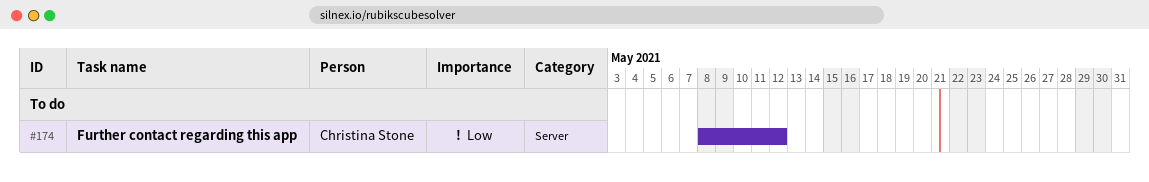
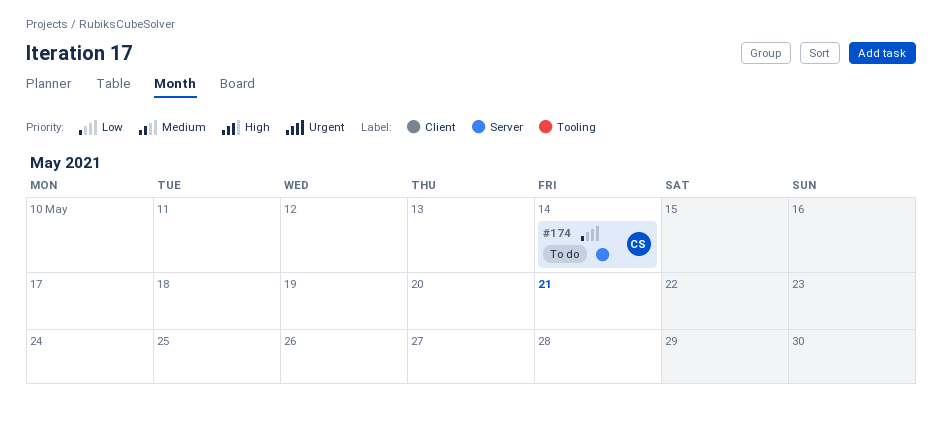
#174, due: May 12 -> May 14

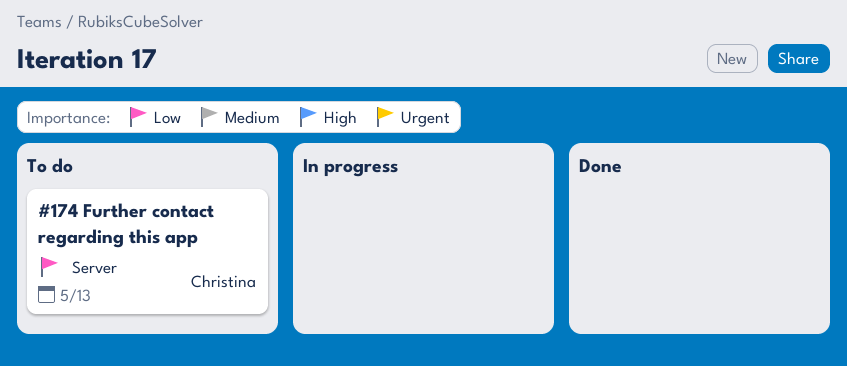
#174, due: May 14 -> May 13

